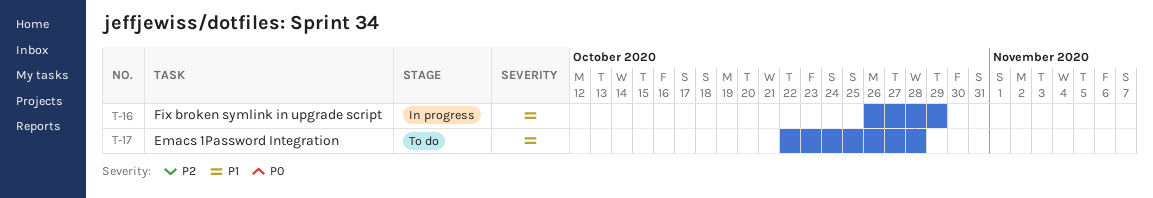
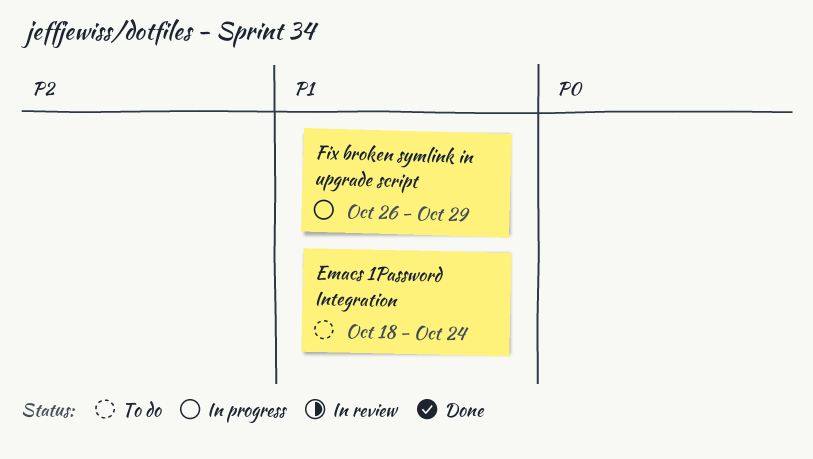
Emacs 1Password Integration, start: Oct 22 -> Oct 18
Emacs 1Password Integration, due: Oct 28 -> Oct 24

